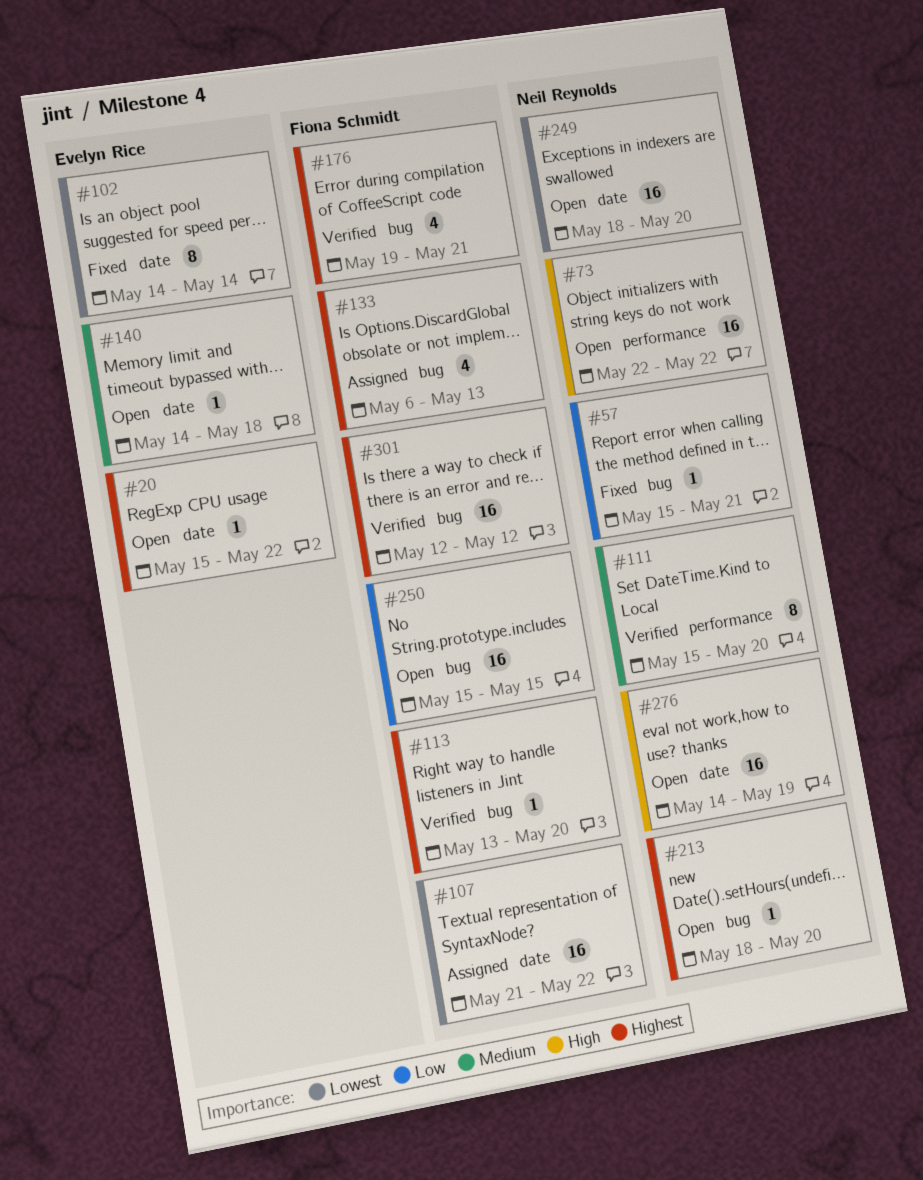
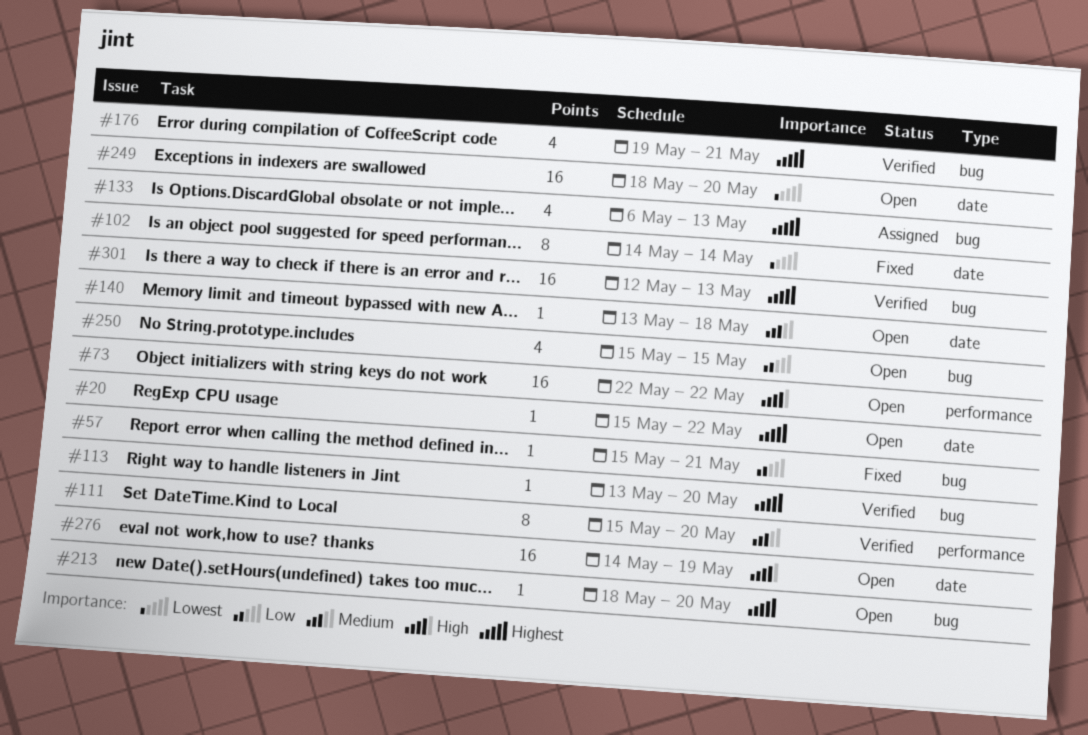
#107: present -> none
#140, start: May 14 -> May 13
#250, estimate: 16 -> 4
#301, due: May 12 -> May 13

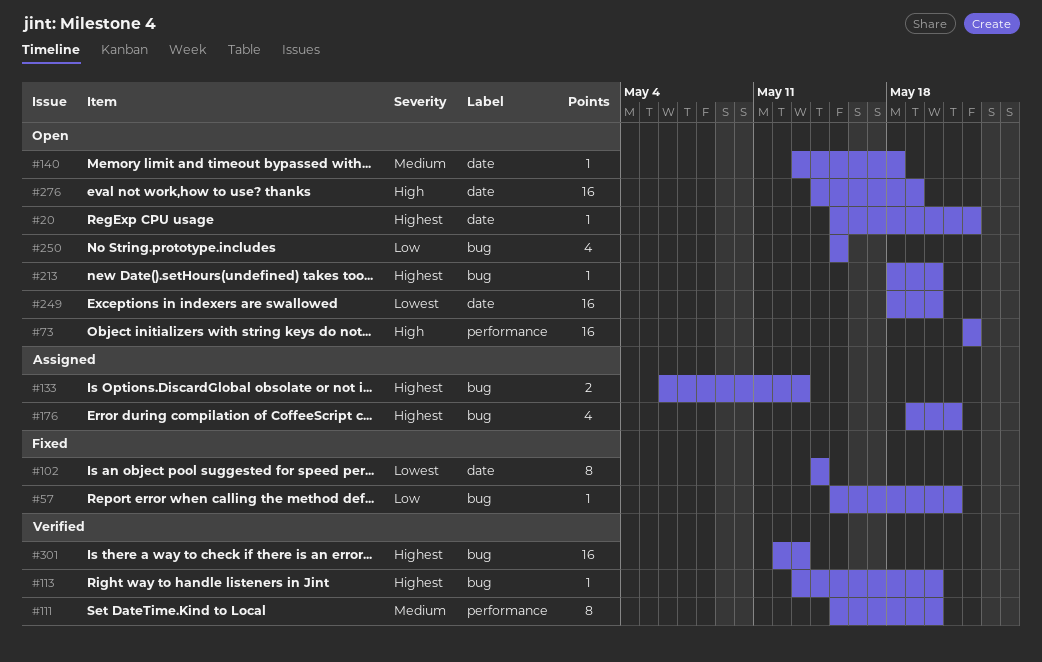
#133, estimate: 4 -> 2
#176, status: Verified -> Assigned

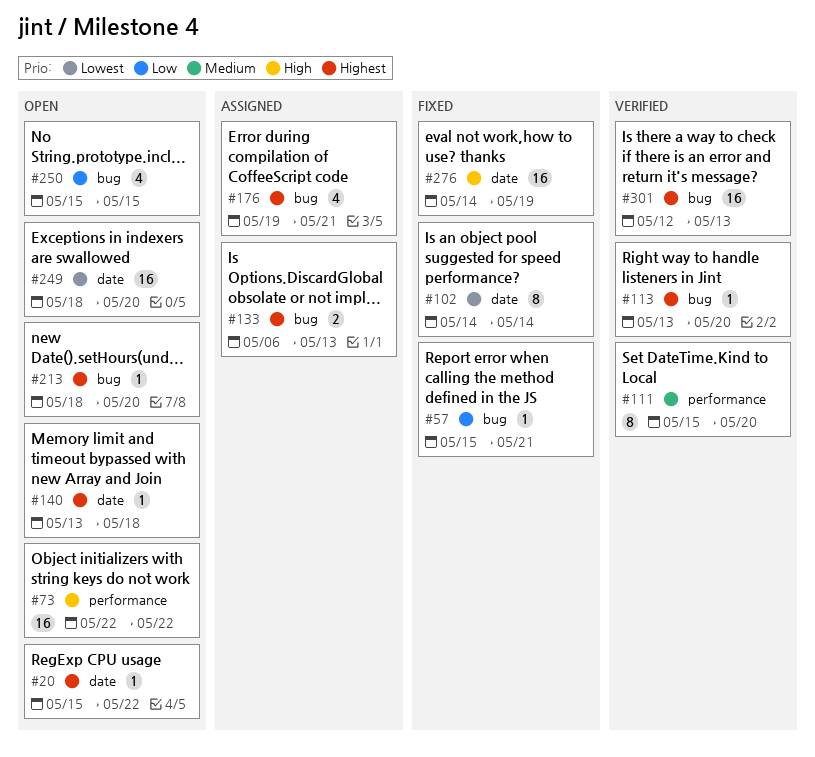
#140, priority: Medium -> Highest
#276, status: Open -> Fixed

